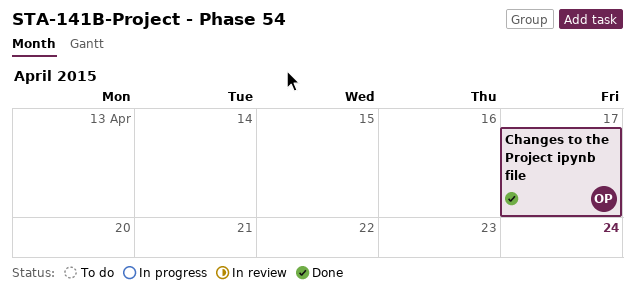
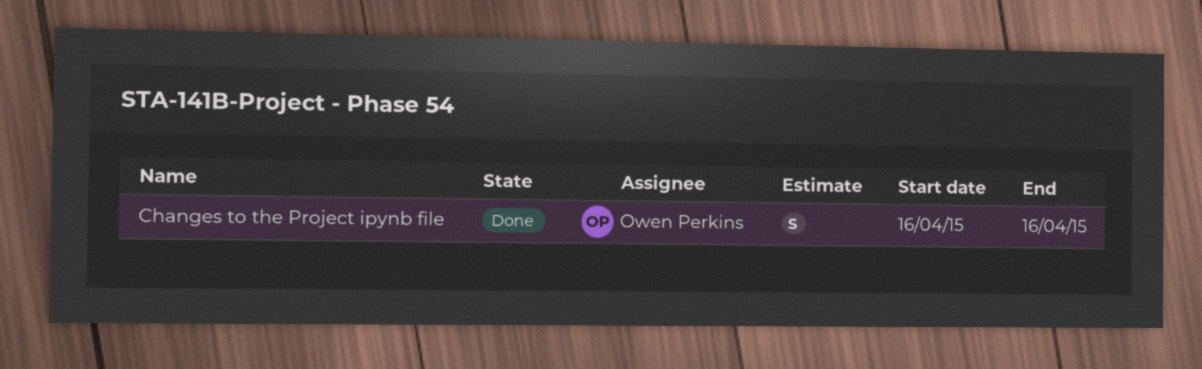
Changes to the Project ipynb file, due: Apr 17 -> Apr 16

